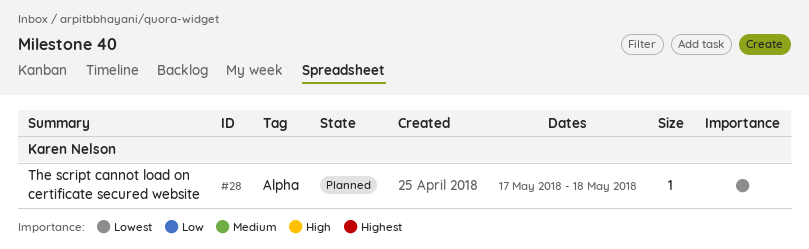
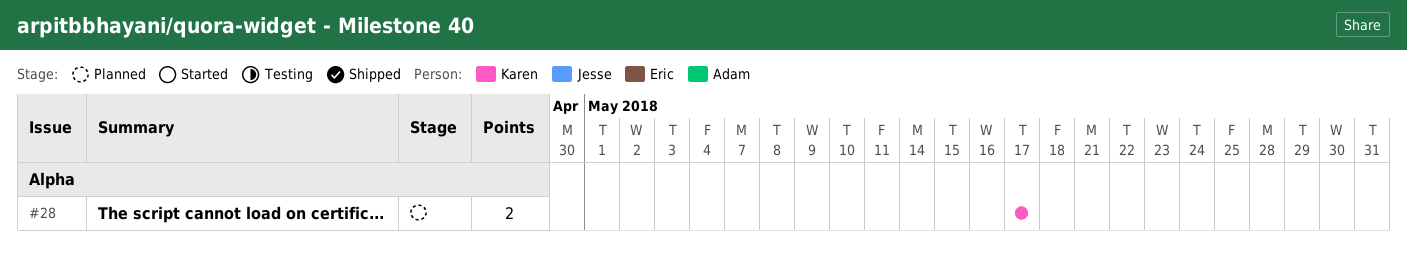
#28, estimate: 1 -> 2
#28, due: May 18 -> May 17

